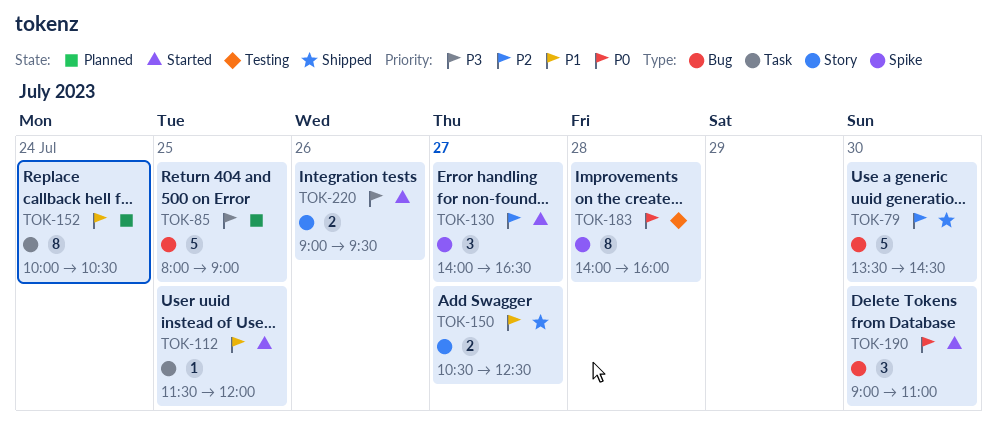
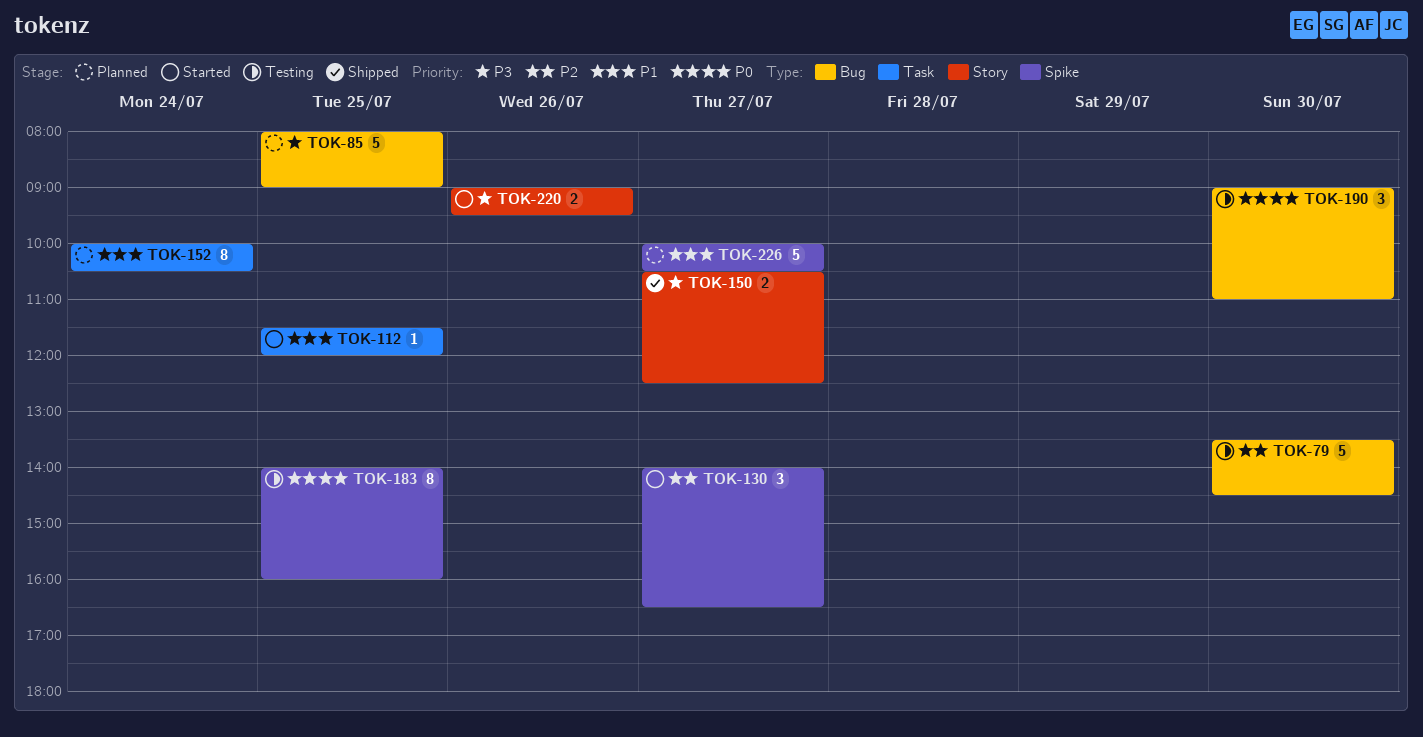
TOK-79, status: Shipped -> Testing
TOK-150, priority: P1 -> P3
TOK-183, day: Jul 28 -> Jul 25
TOK-190, status: Started -> Testing
TOK-226: none -> present

